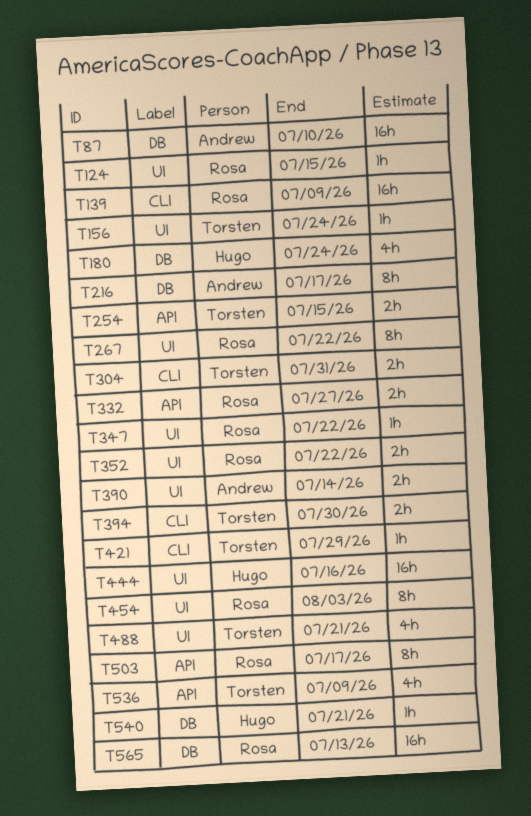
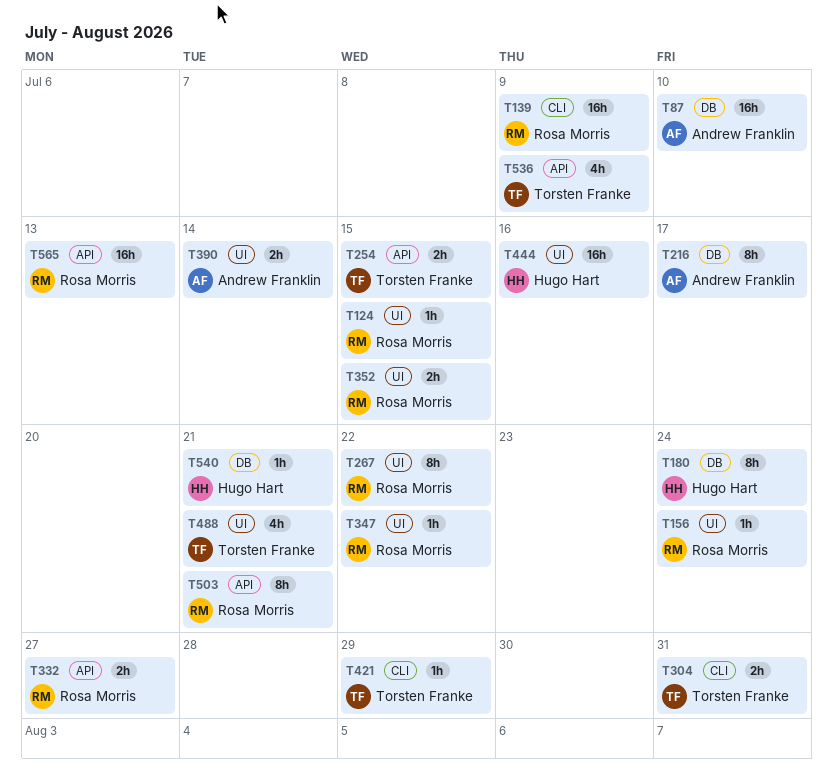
T156, owner: Torsten Franke -> Rosa Morris
T180, estimate: 4h -> 8h
T352, due: Jul 22 -> Jul 15
T394: present -> none
T454: present -> none
T503, due: Jul 17 -> Jul 21
T565, label: DB -> API

